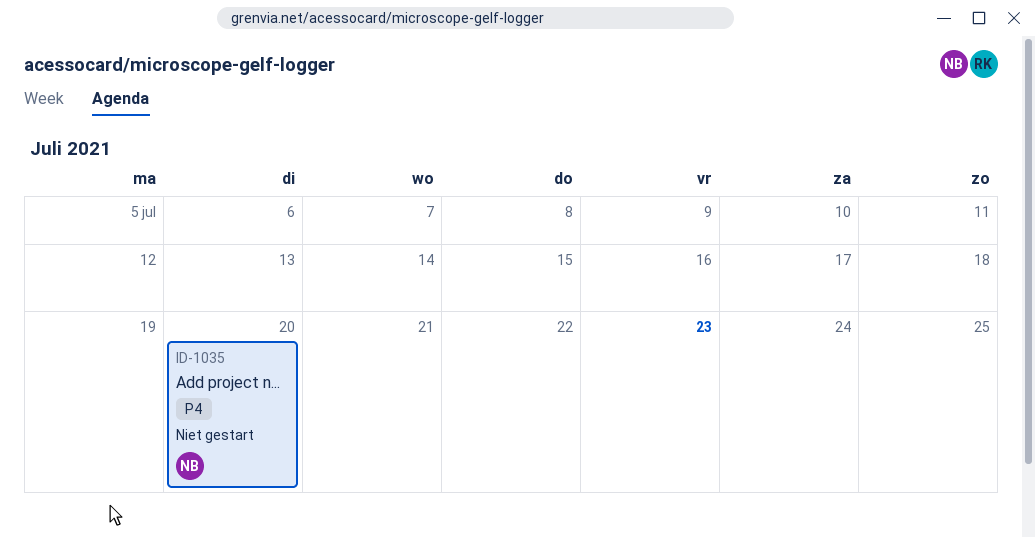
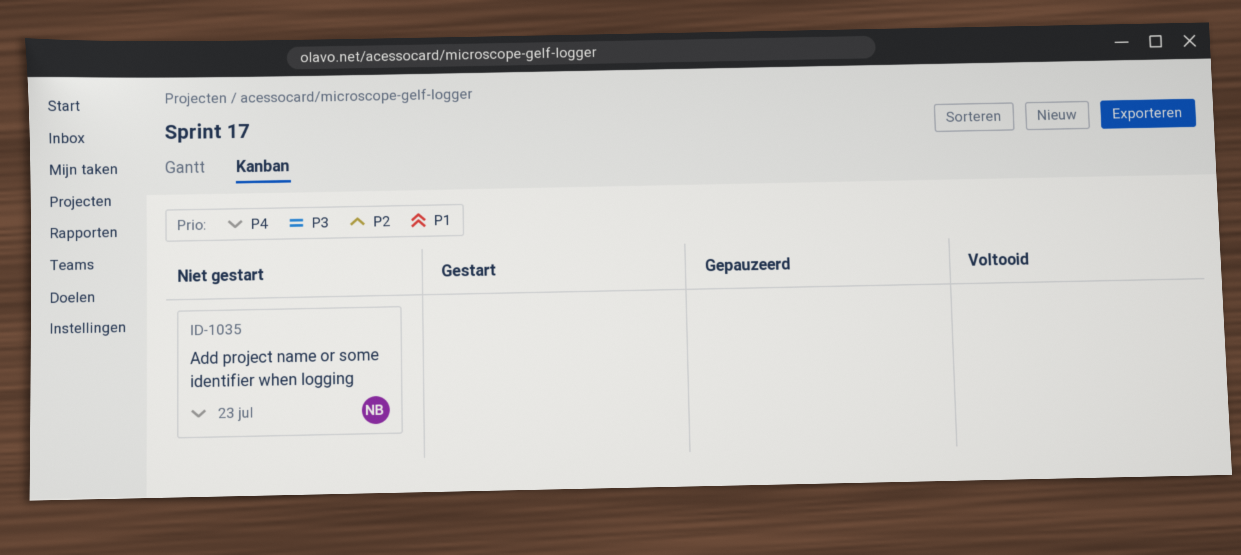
ID-1035, due: Jul 20 -> Jul 23

